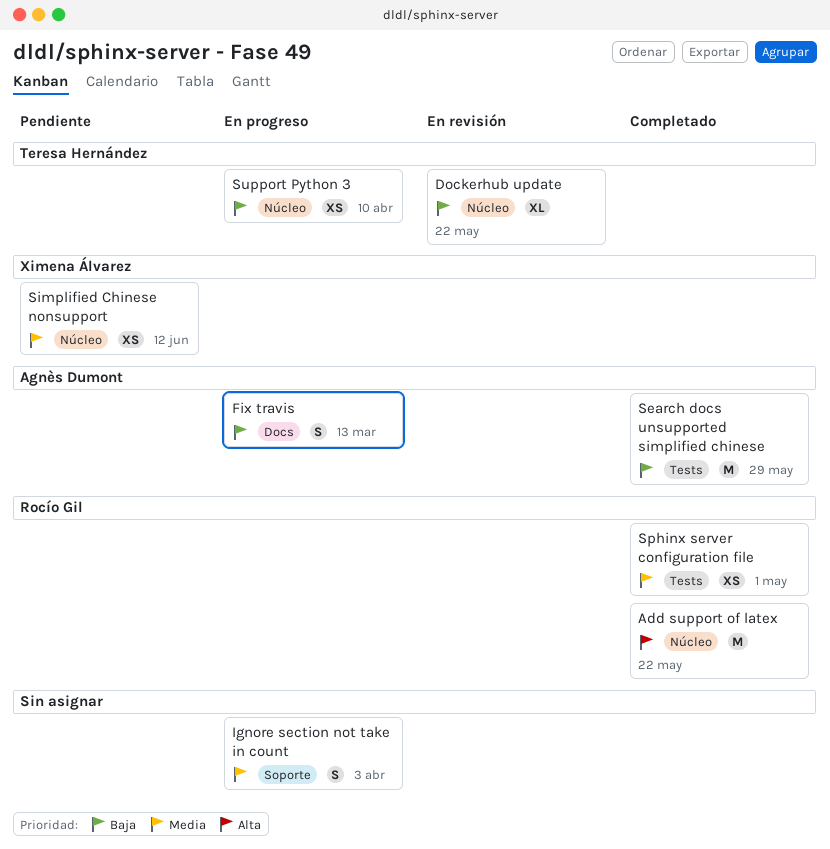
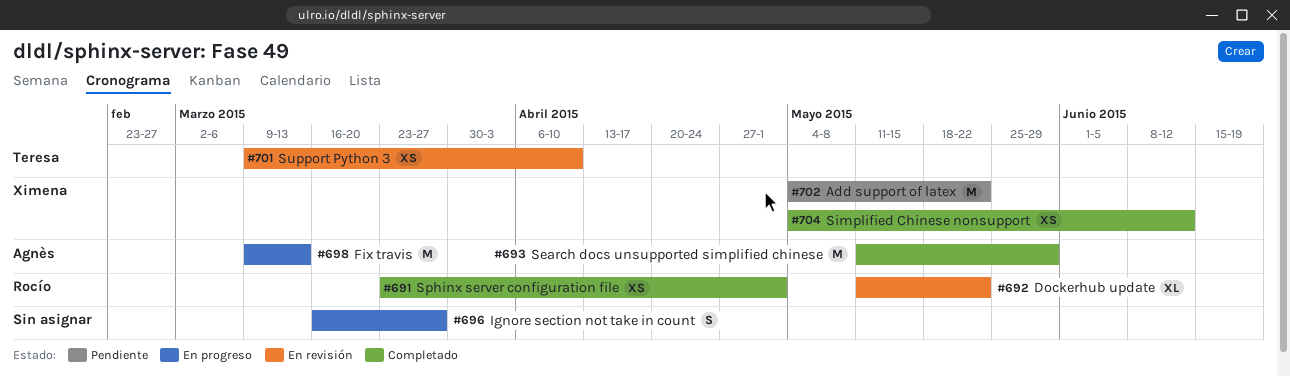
Add support of latex, status: Completado -> Pendiente
Add support of latex, owner: Rocío Gil -> Ximena Álvarez
Dockerhub update, owner: Teresa Hernández -> Rocío Gil
Fix travis, estimate: S -> M
Ignore section not take in count, due: Apr 3 -> Mar 27
Simplified Chinese nonsupport, status: Pendiente -> Completado
Support Python 3, status: En progreso -> En revisión

